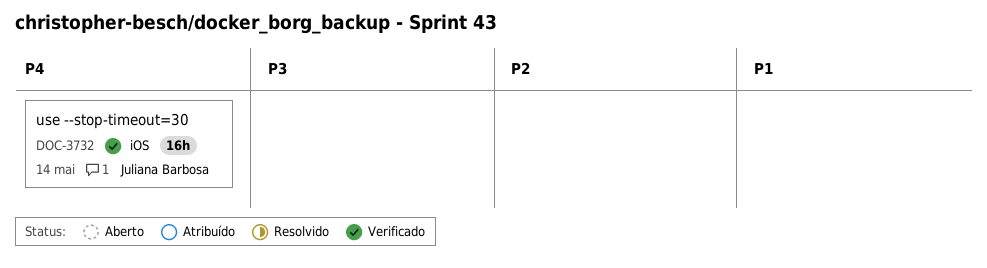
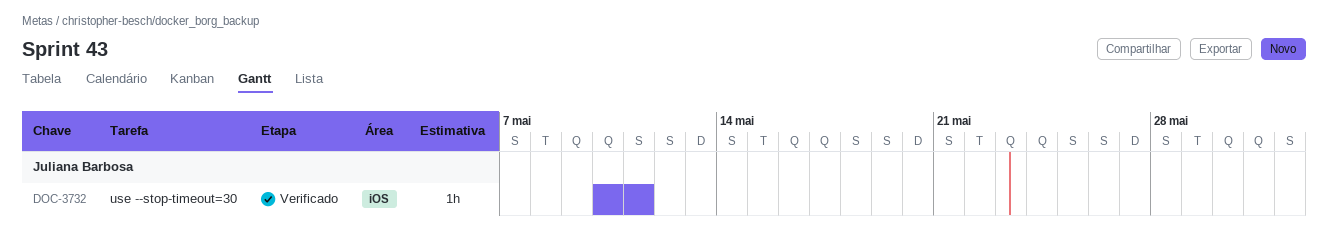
DOC-3732, estimate: 16h -> 1h
DOC-3732, due: May 14 -> May 11

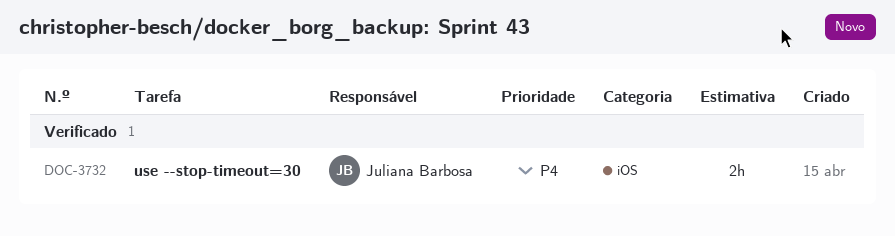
DOC-3732, estimate: 1h -> 2h

